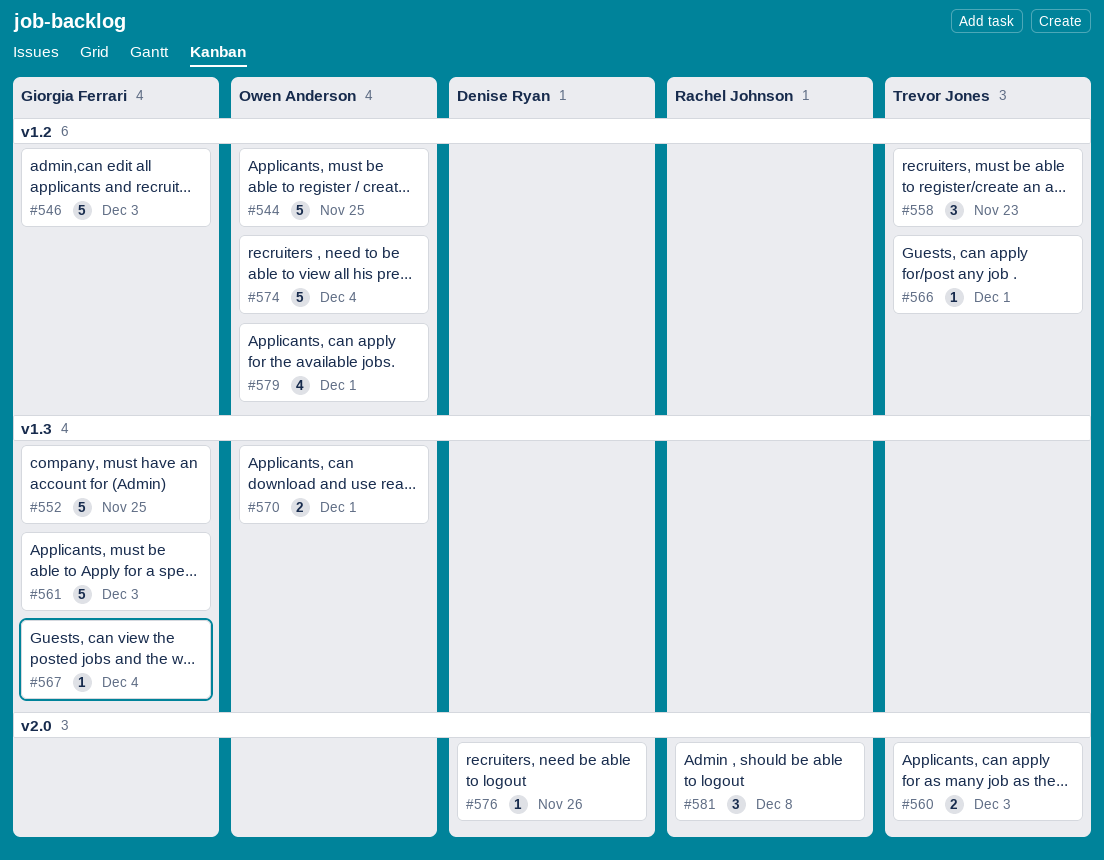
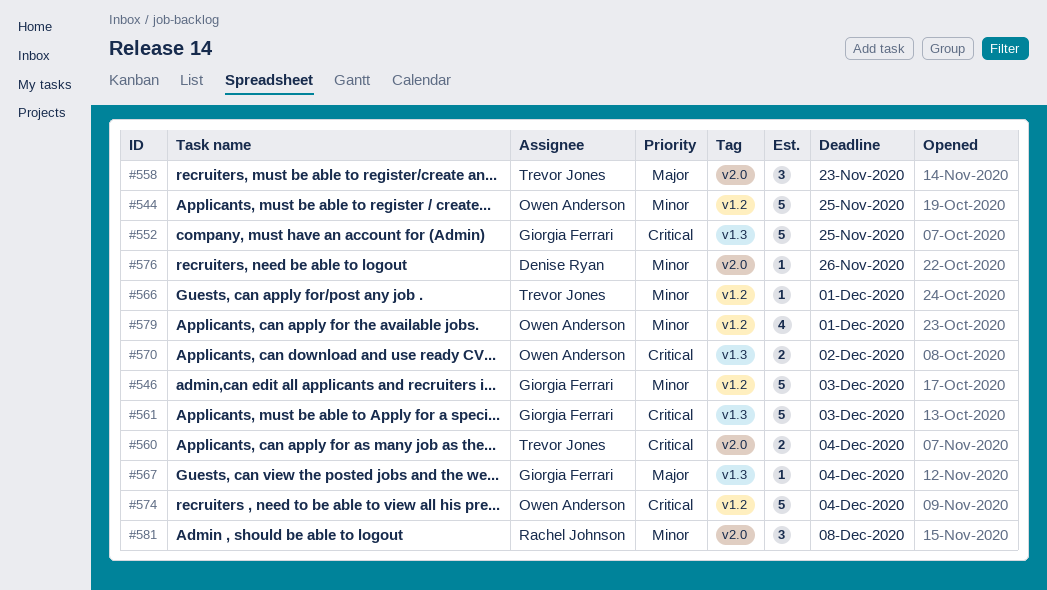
#558, label: v1.2 -> v2.0
#560, due: Dec 3 -> Dec 4
#570, due: Dec 1 -> Dec 2

